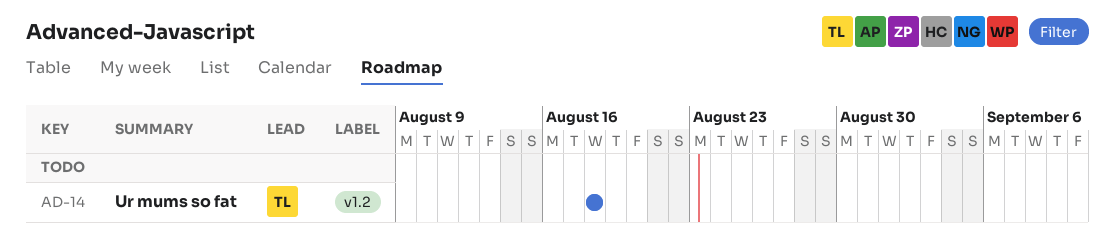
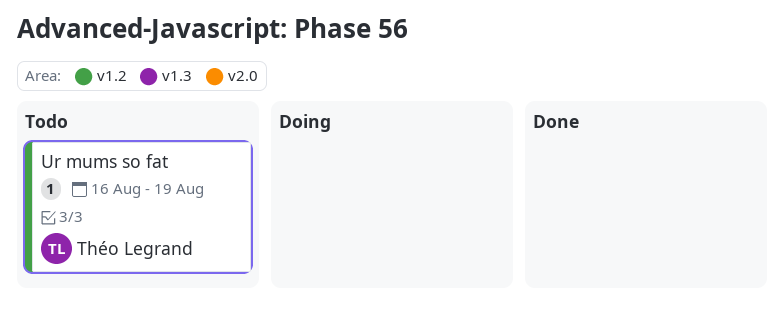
Ur mums so fat, start: Aug 18 -> Aug 16
Ur mums so fat, due: Aug 18 -> Aug 19

